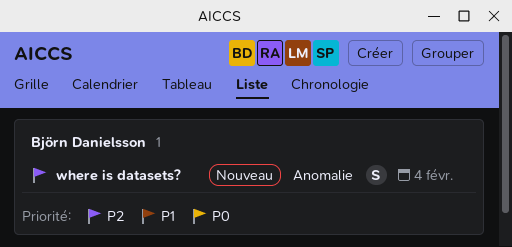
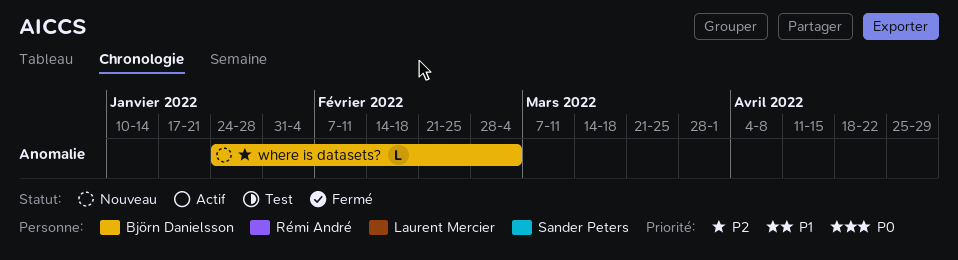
where is datasets?, estimate: S -> L
where is datasets?, due: Feb 4 -> Mar 4

